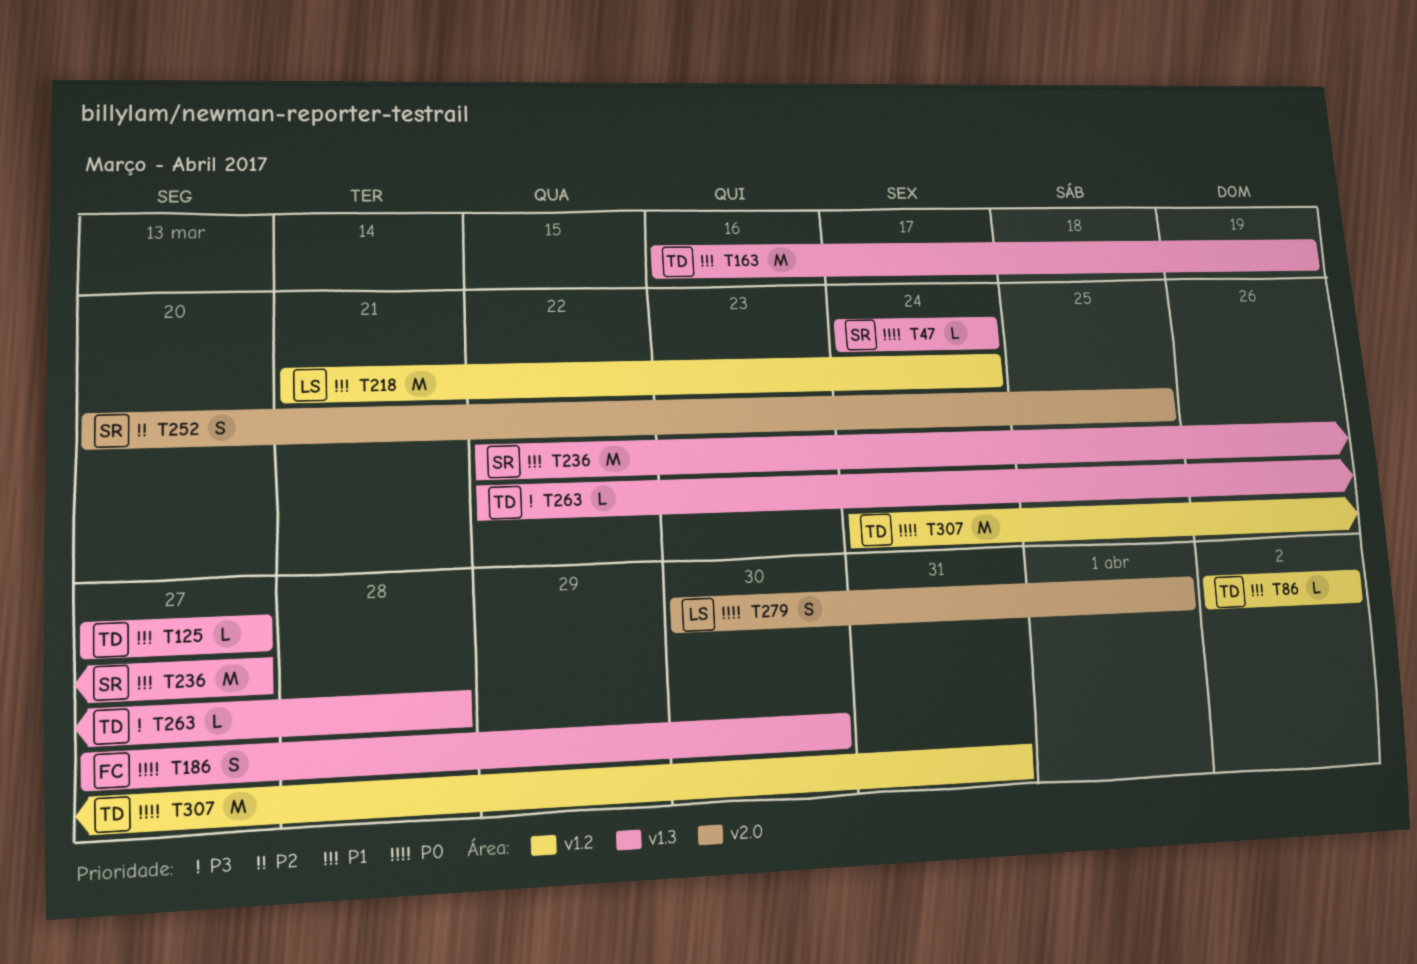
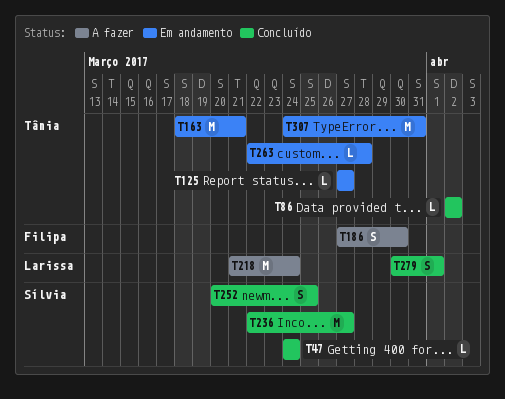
T163, start: Mar 16 -> Mar 18
T163, due: Mar 19 -> Mar 21

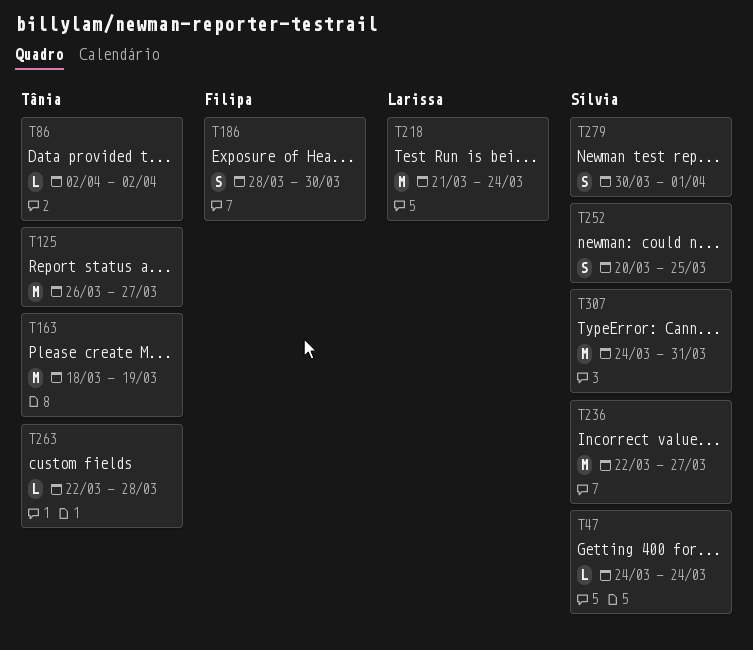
T125, estimate: L -> M
T125, start: Mar 27 -> Mar 26
T163, due: Mar 21 -> Mar 19
T186, start: Mar 27 -> Mar 28
T279, owner: Larissa -> Sílvia
T307, owner: Tânia -> Sílvia

